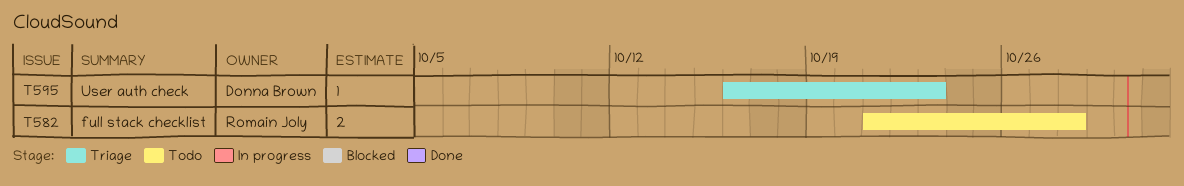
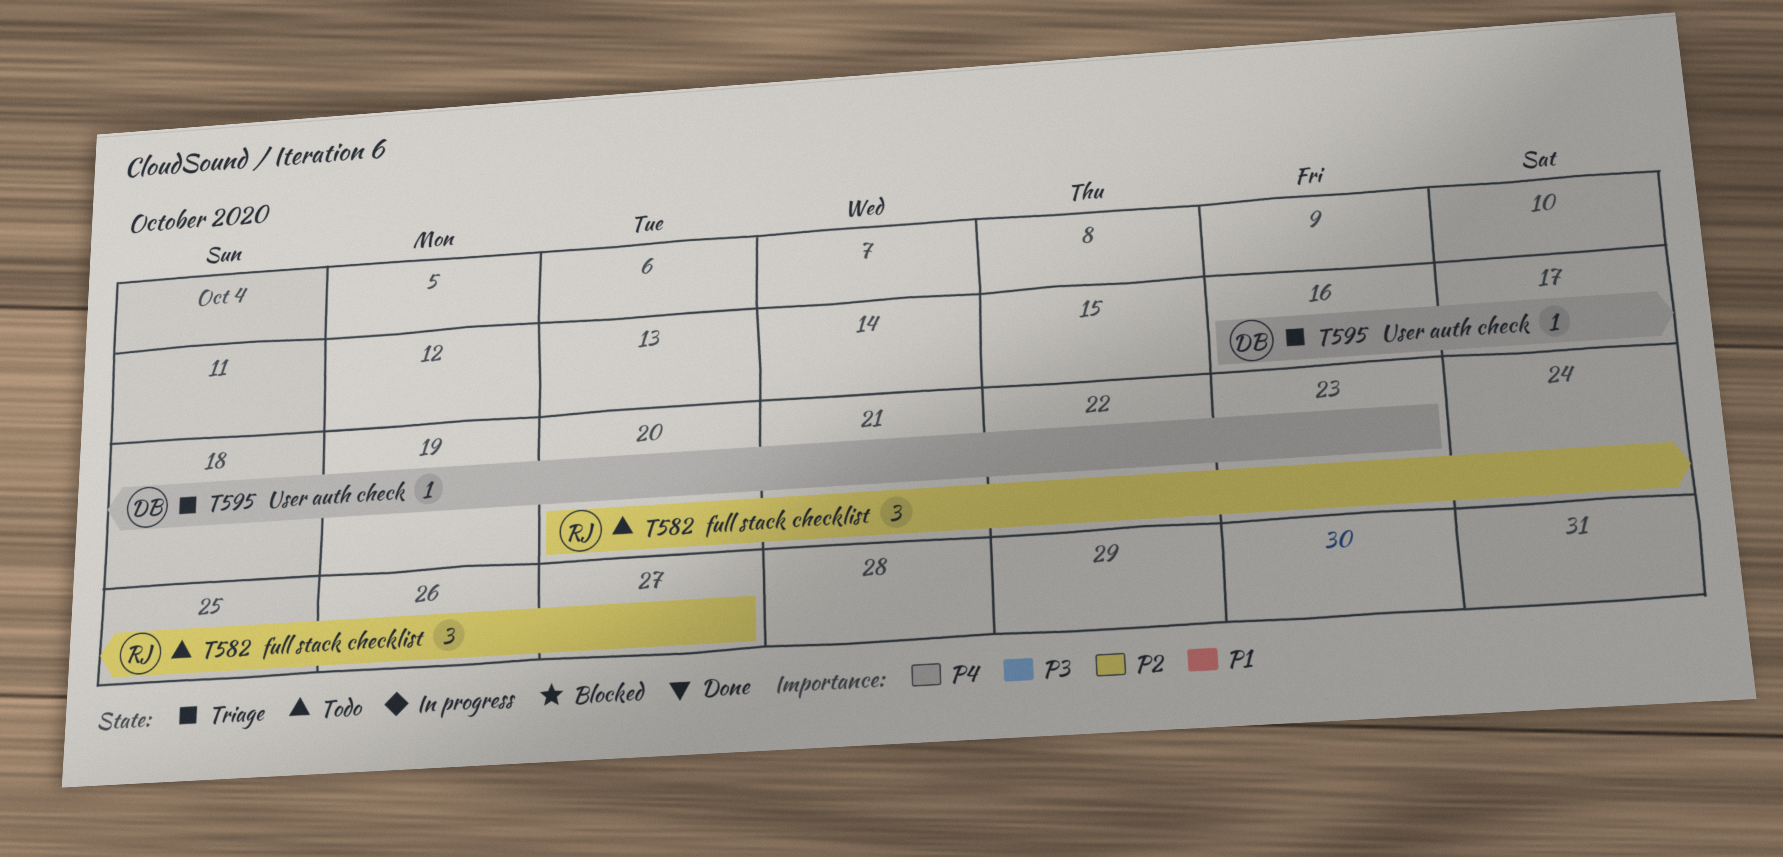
T582, estimate: 2 -> 3
T582, start: Oct 21 -> Oct 20
T582, due: Oct 28 -> Oct 27

